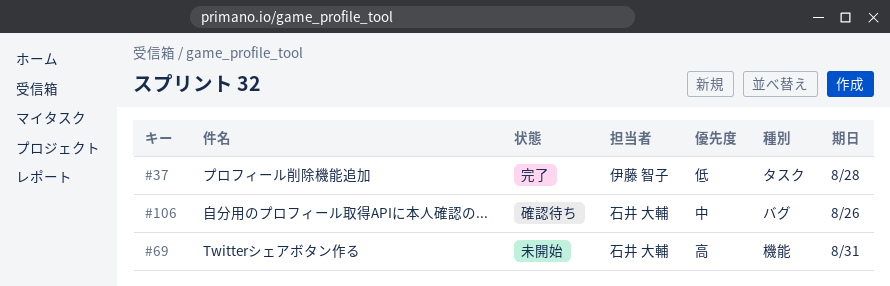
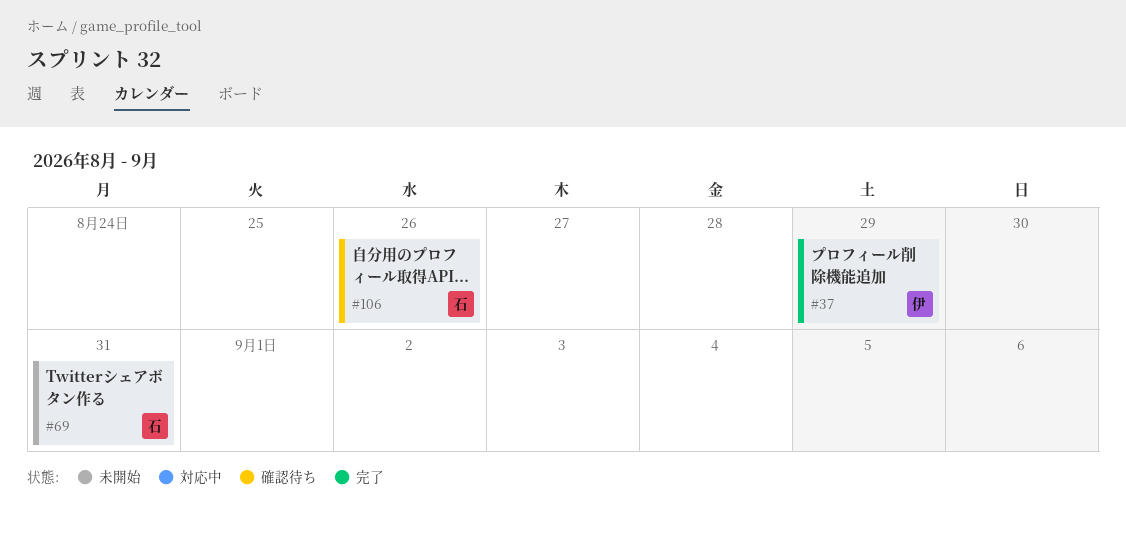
#37, due: Aug 28 -> Aug 29

